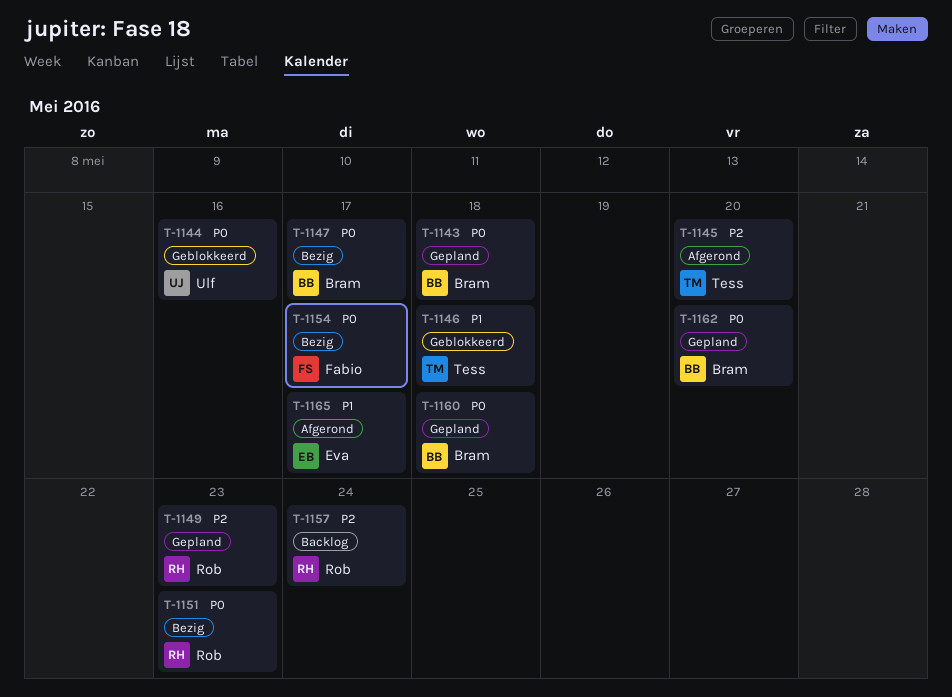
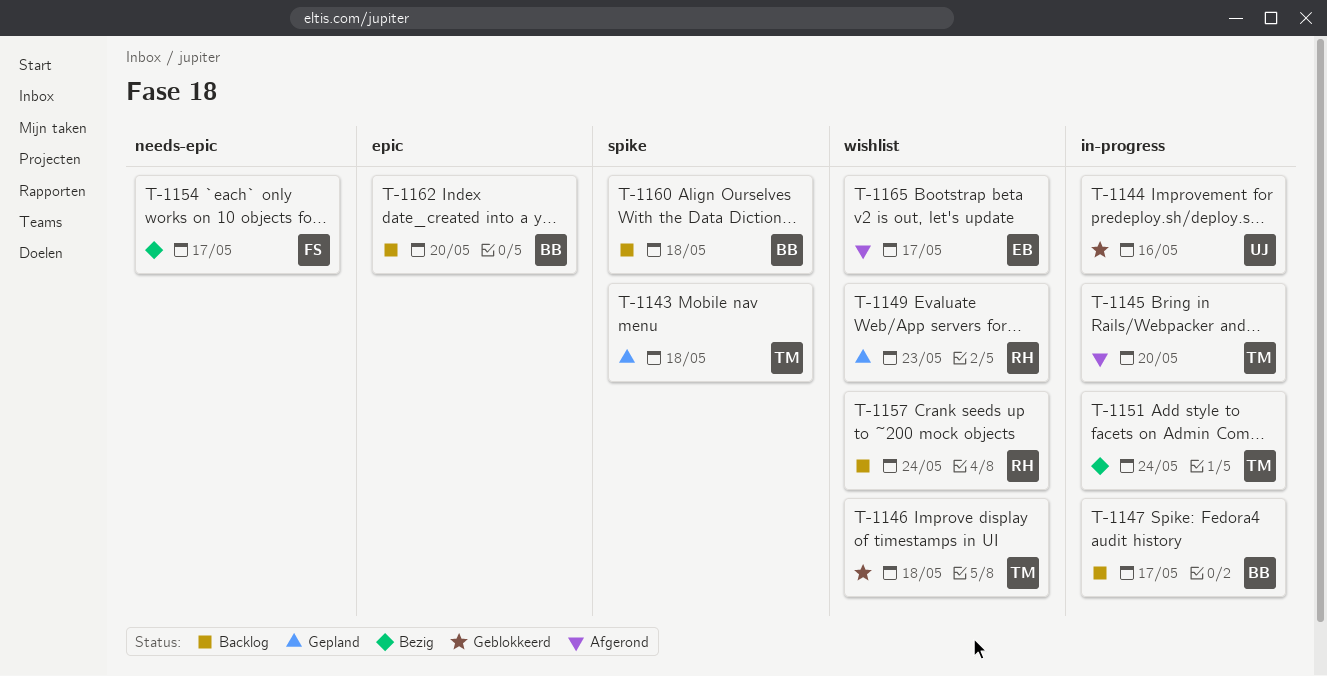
T-1143, owner: Bram -> Tess
T-1147, status: Bezig -> Backlog
T-1151, owner: Rob -> Tess
T-1151, due: May 23 -> May 24
T-1160, status: Gepland -> Backlog
T-1162, status: Gepland -> Backlog

